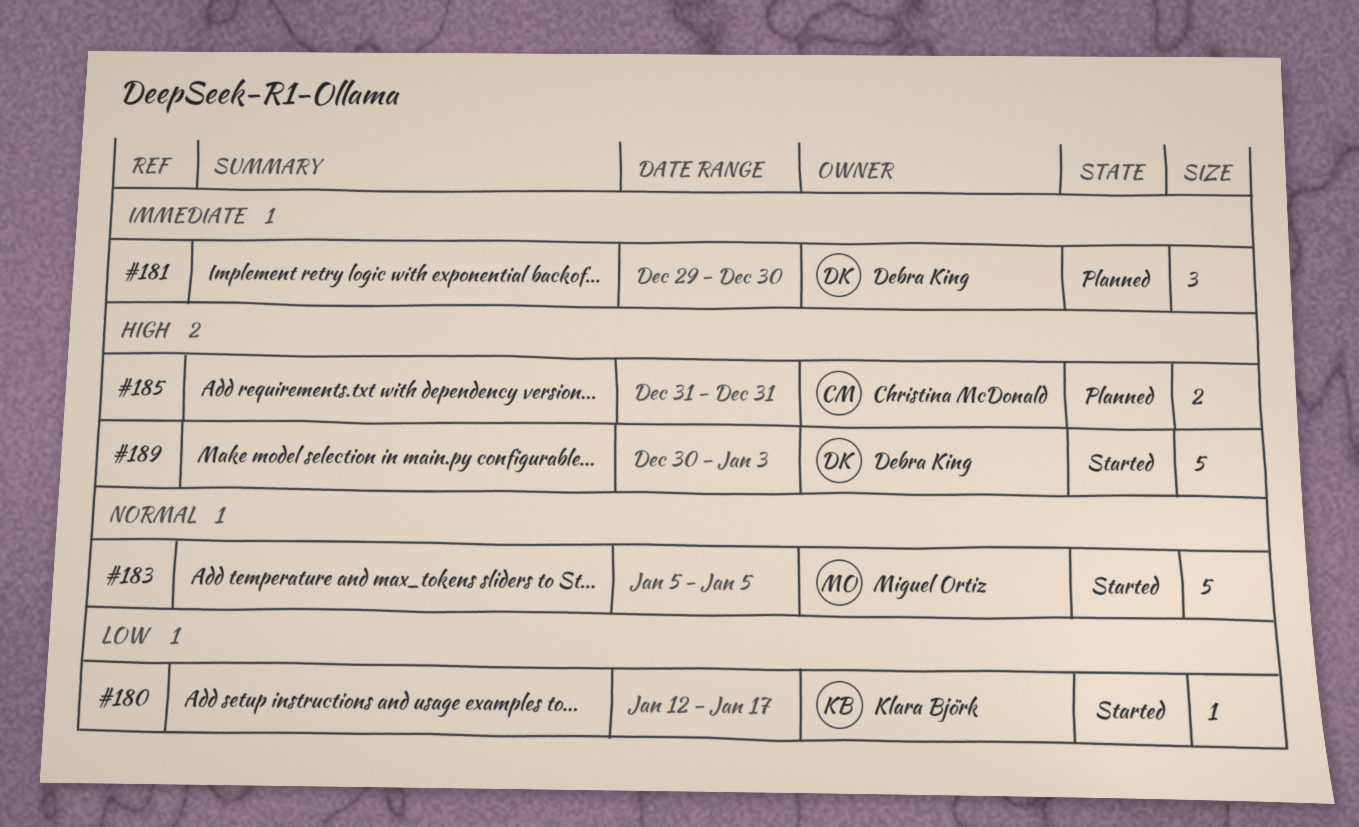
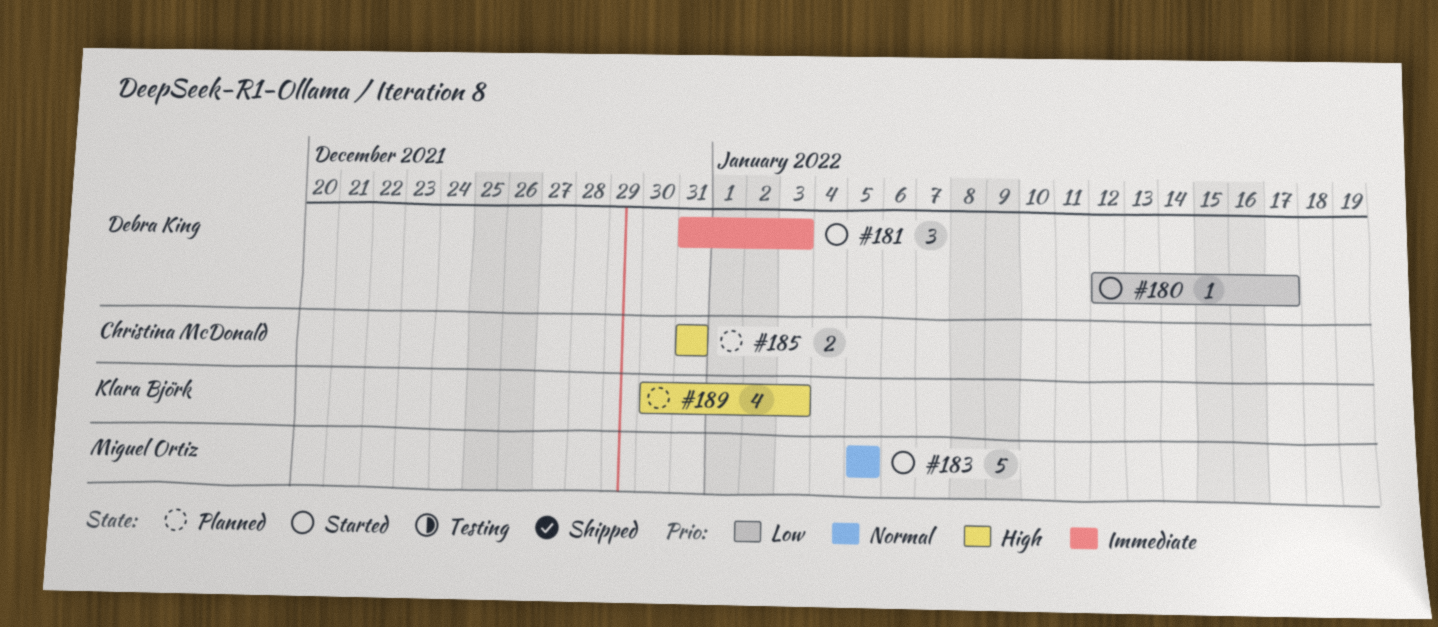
#180, owner: Klara Björk -> Debra King
#181, status: Planned -> Started
#181, start: Dec 29 -> Dec 31
#181, due: Dec 30 -> Jan 3
#189, status: Started -> Planned
#189, owner: Debra King -> Klara Björk
#189, estimate: 5 -> 4

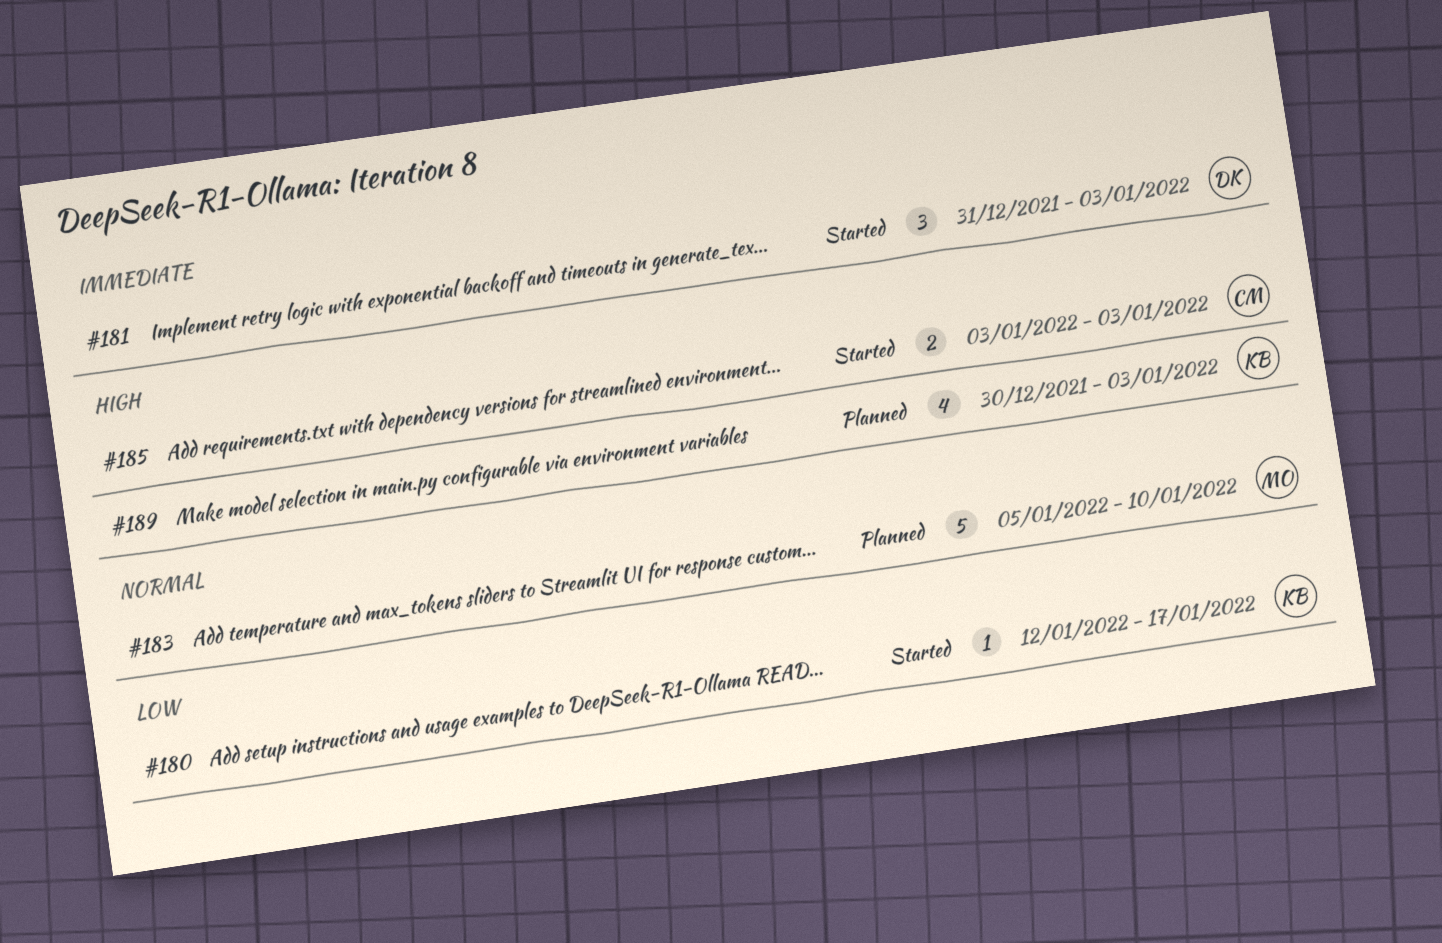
#180, owner: Debra King -> Klara Björk
#183, status: Started -> Planned
#183, due: Jan 5 -> Jan 10
#185, status: Planned -> Started
#185, start: Dec 31 -> Jan 3
#185, due: Dec 31 -> Jan 3

